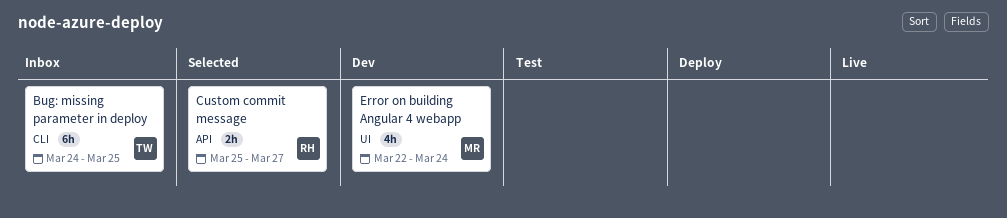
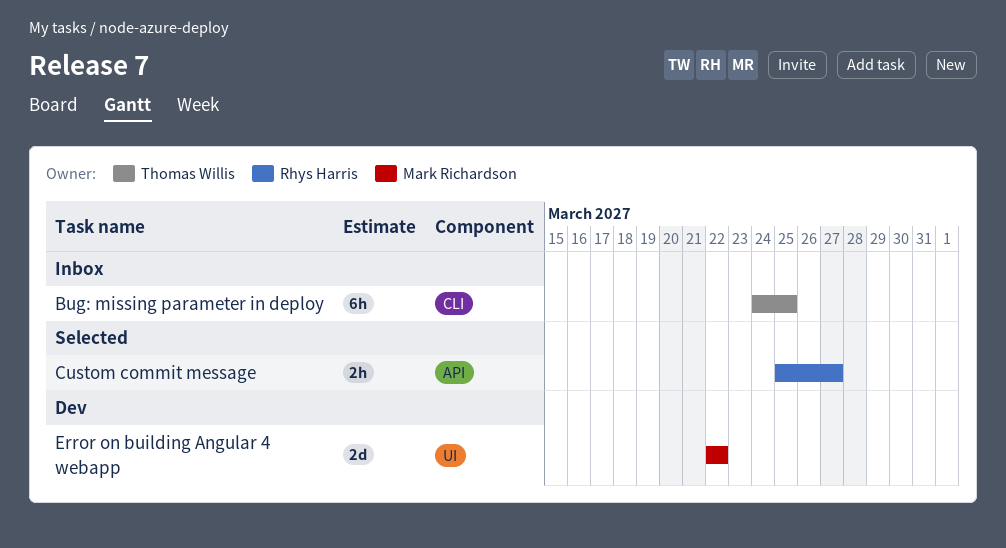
Error on building Angular 4 webapp, estimate: 4h -> 2d
Error on building Angular 4 webapp, due: Mar 24 -> Mar 22

